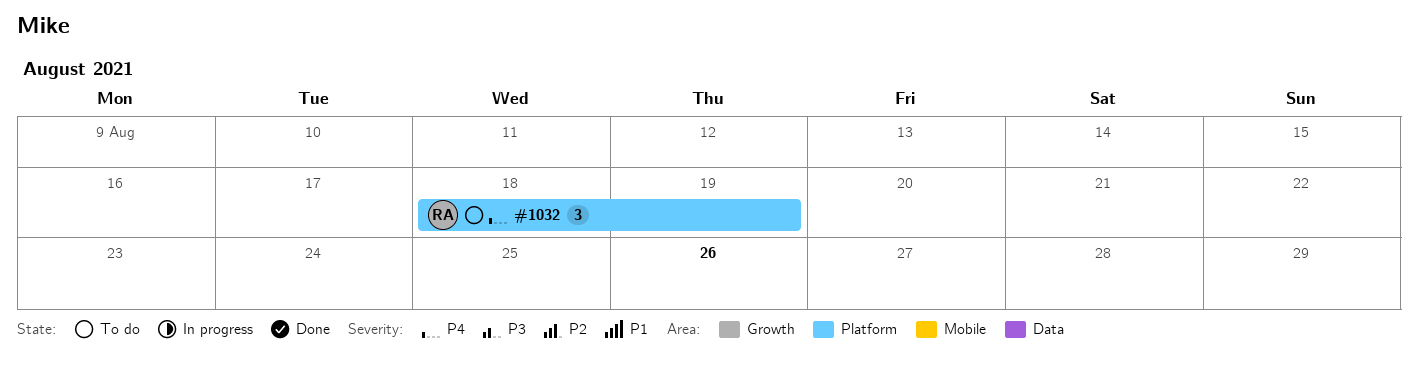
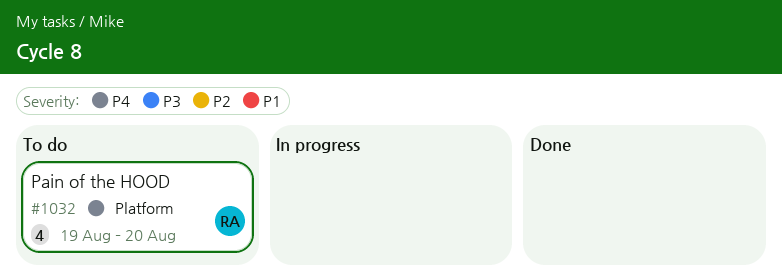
#1032, estimate: 3 -> 4
#1032, start: Aug 18 -> Aug 19
#1032, due: Aug 19 -> Aug 20

